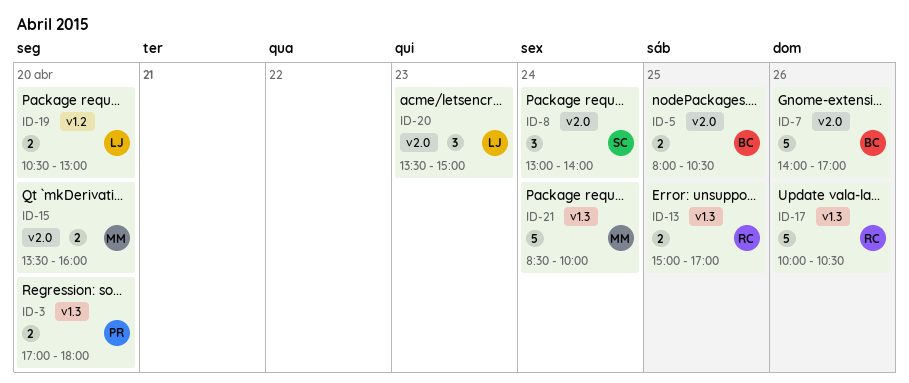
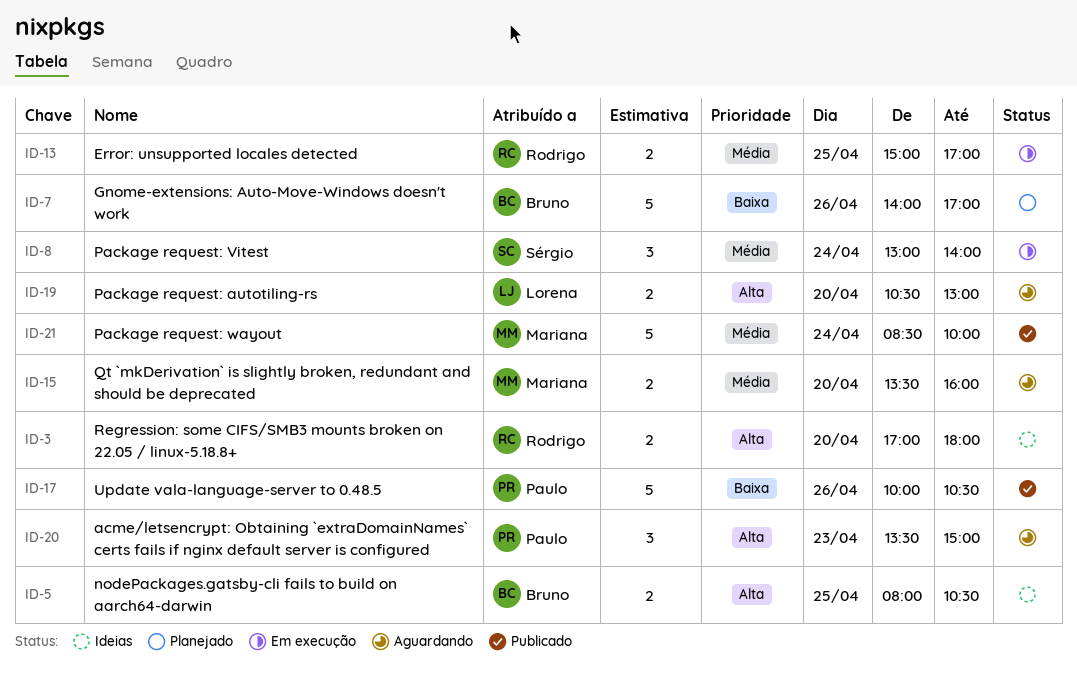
ID-3, owner: Paulo -> Rodrigo
ID-17, owner: Rodrigo -> Paulo
ID-20, owner: Lorena -> Paulo

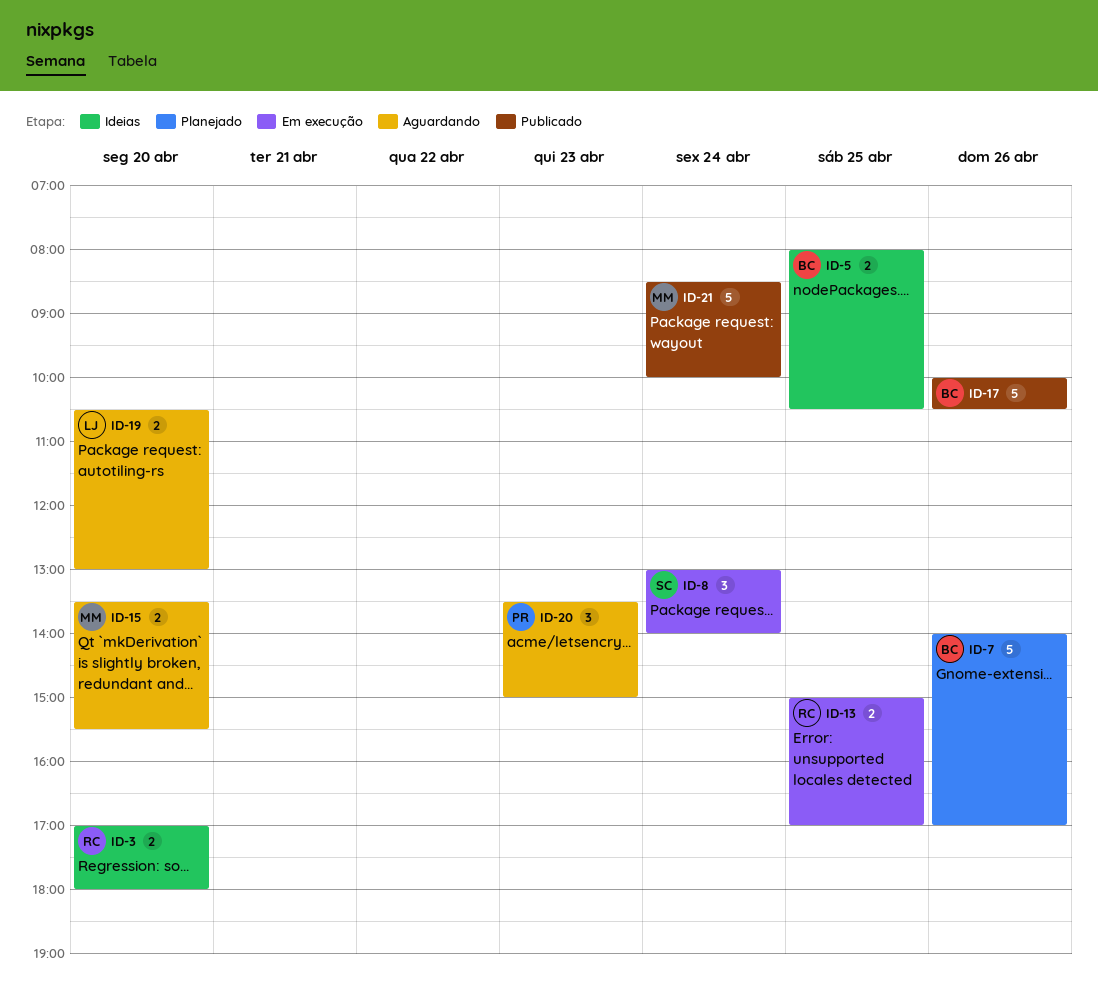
ID-15, ends: 16:00 -> 15:30
ID-17, owner: Paulo -> Bruno

